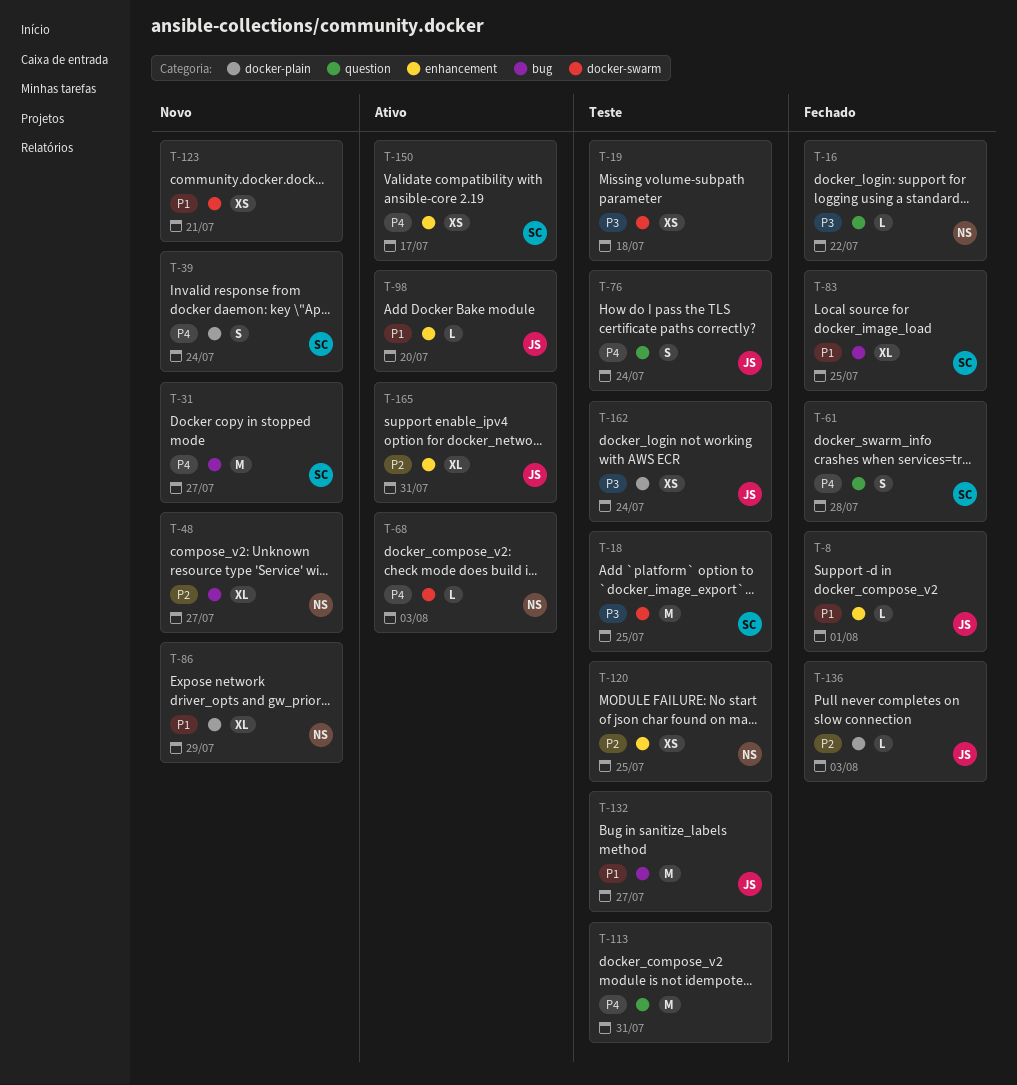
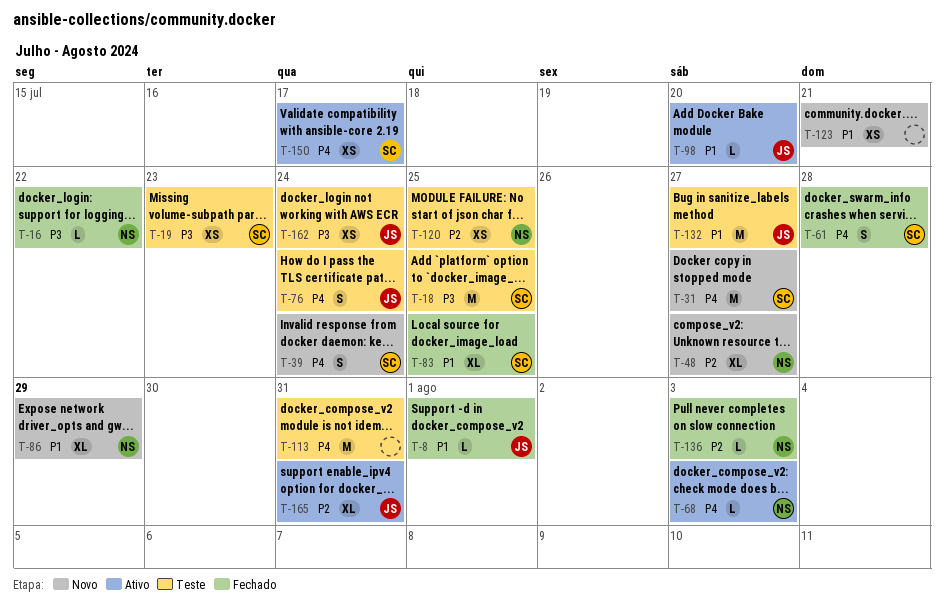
T-19, owner: none -> SC
T-19, due: Jul 18 -> Jul 23
T-136, owner: JS -> NS

